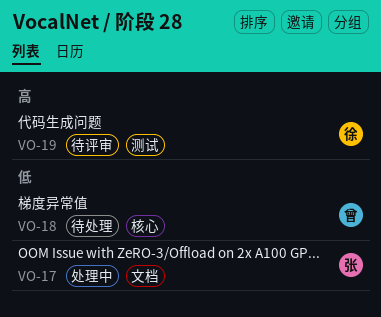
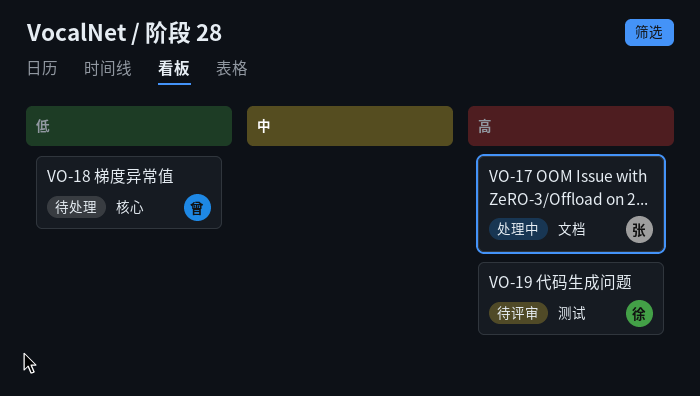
VO-17, priority: 低 -> 高

